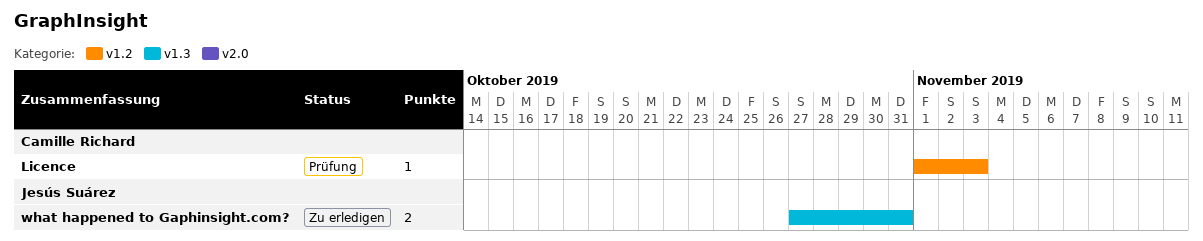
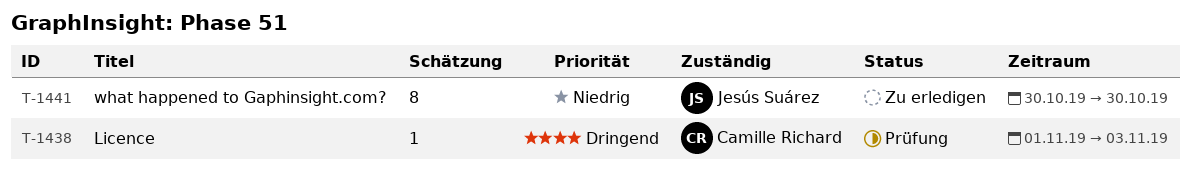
what happened to Gaphinsight.com?, estimate: 2 -> 8
what happened to Gaphinsight.com?, start: Oct 27 -> Oct 30
what happened to Gaphinsight.com?, due: Oct 31 -> Oct 30

